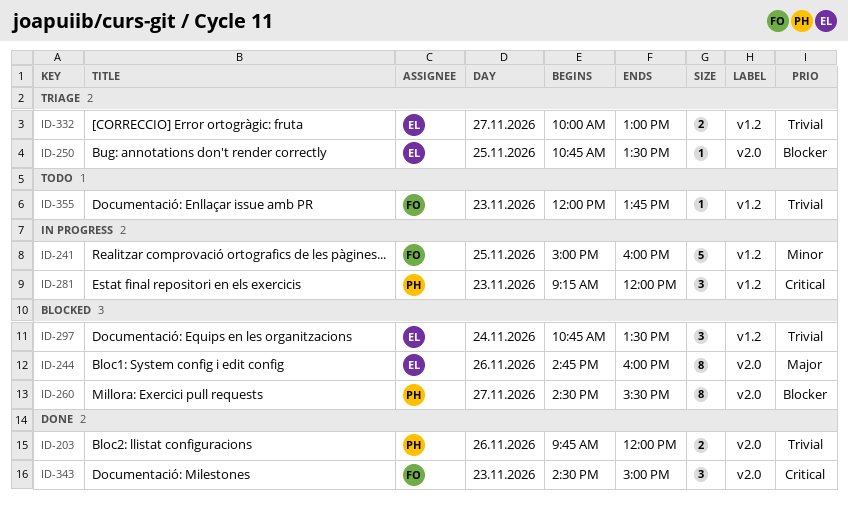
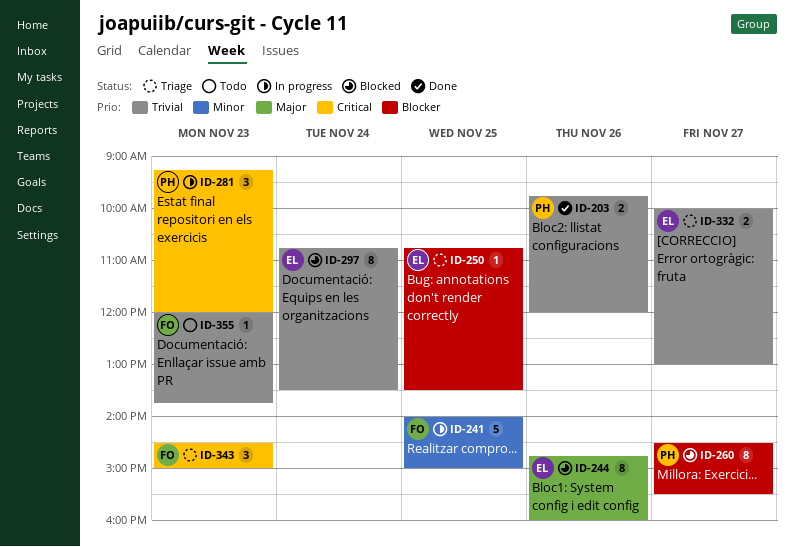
ID-241, begins: 15:00 -> 14:00
ID-241, ends: 16:00 -> 15:00
ID-297, estimate: 3 -> 8
ID-343, status: Done -> Triage

